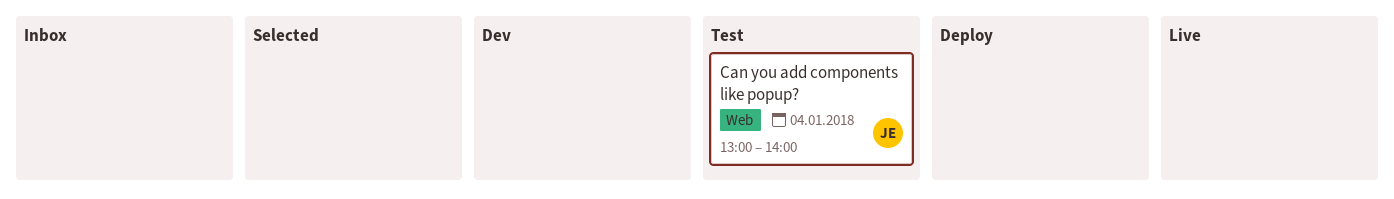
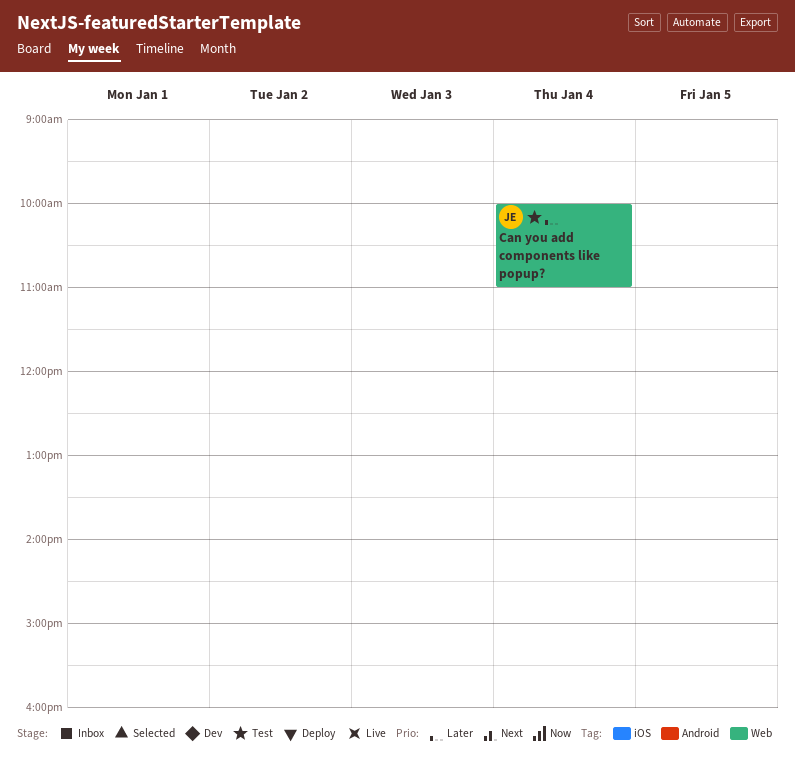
Can you add components like popup?, begins: 13:00 -> 10:00
Can you add components like popup?, ends: 14:00 -> 11:00

